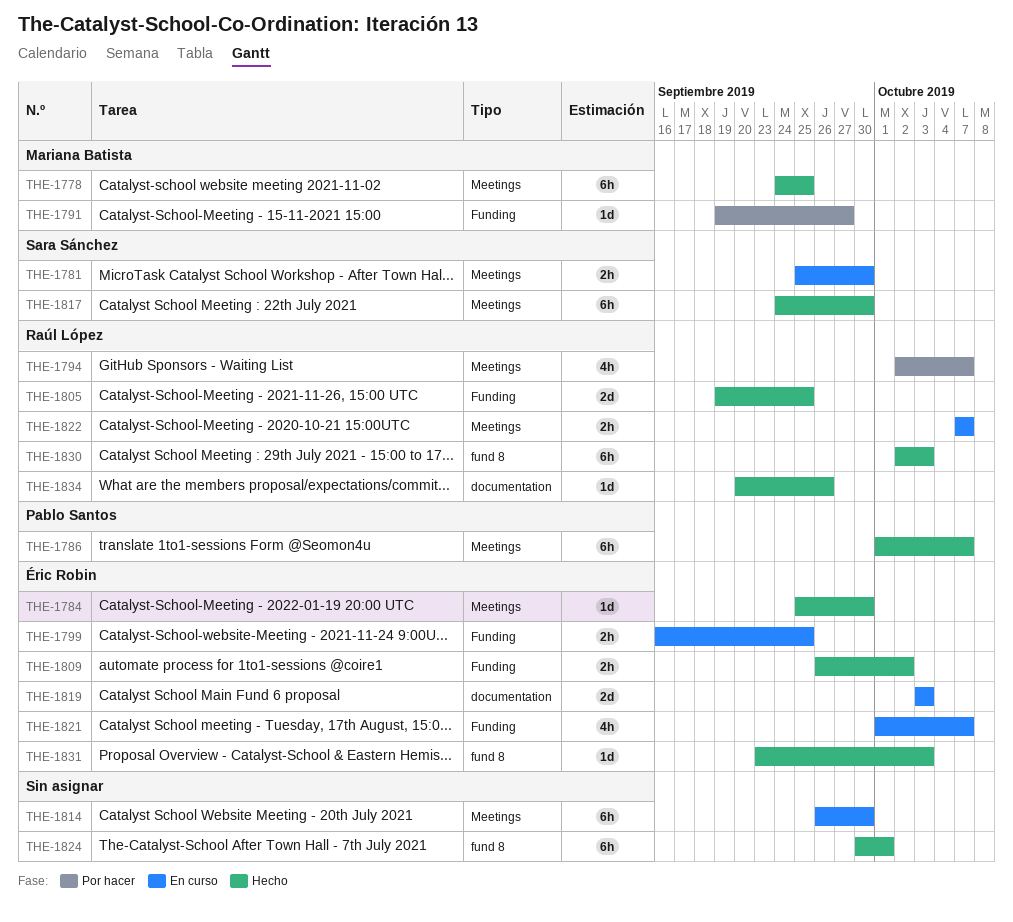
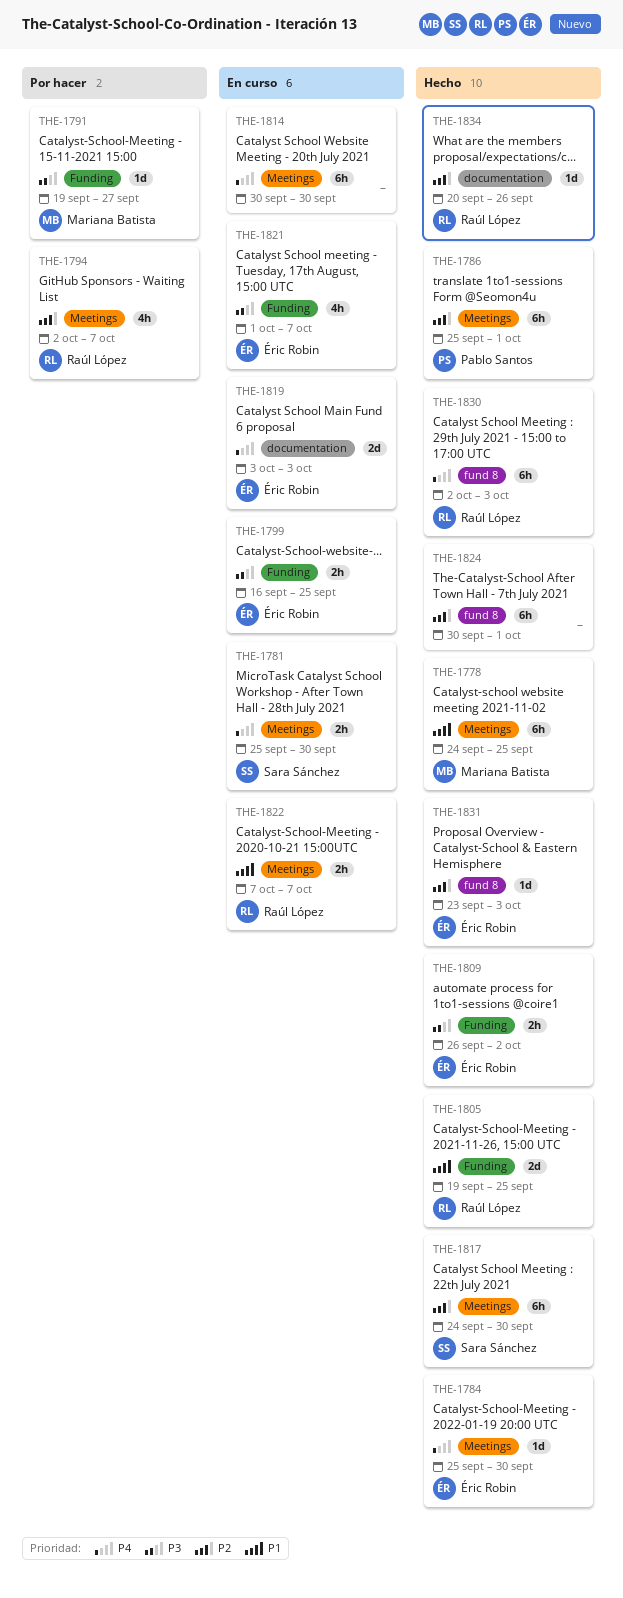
THE-1786, start: Oct 1 -> Sep 25
THE-1786, due: Oct 7 -> Oct 1
THE-1814, start: Sep 26 -> Sep 30

